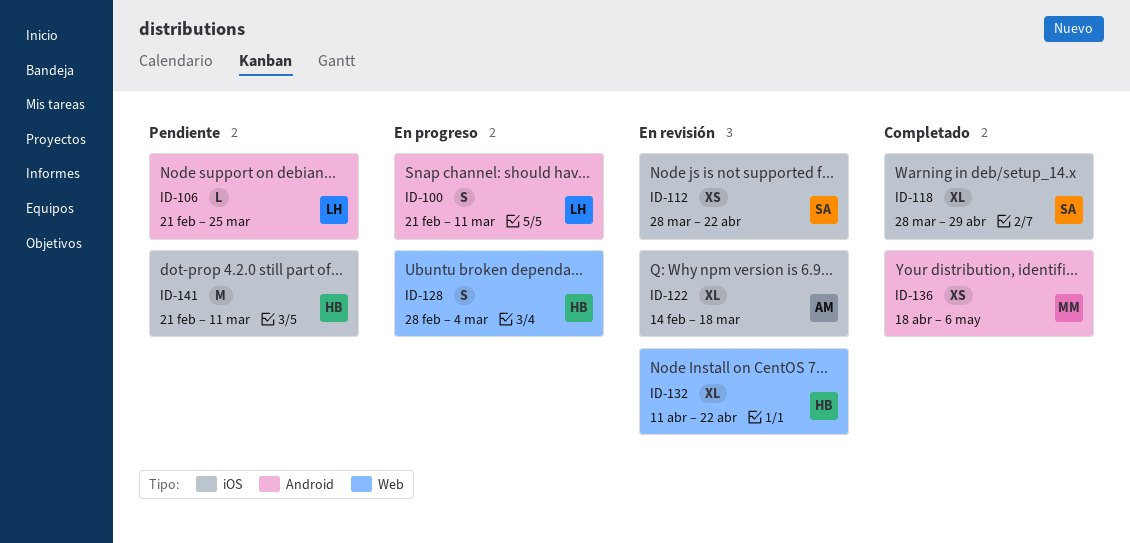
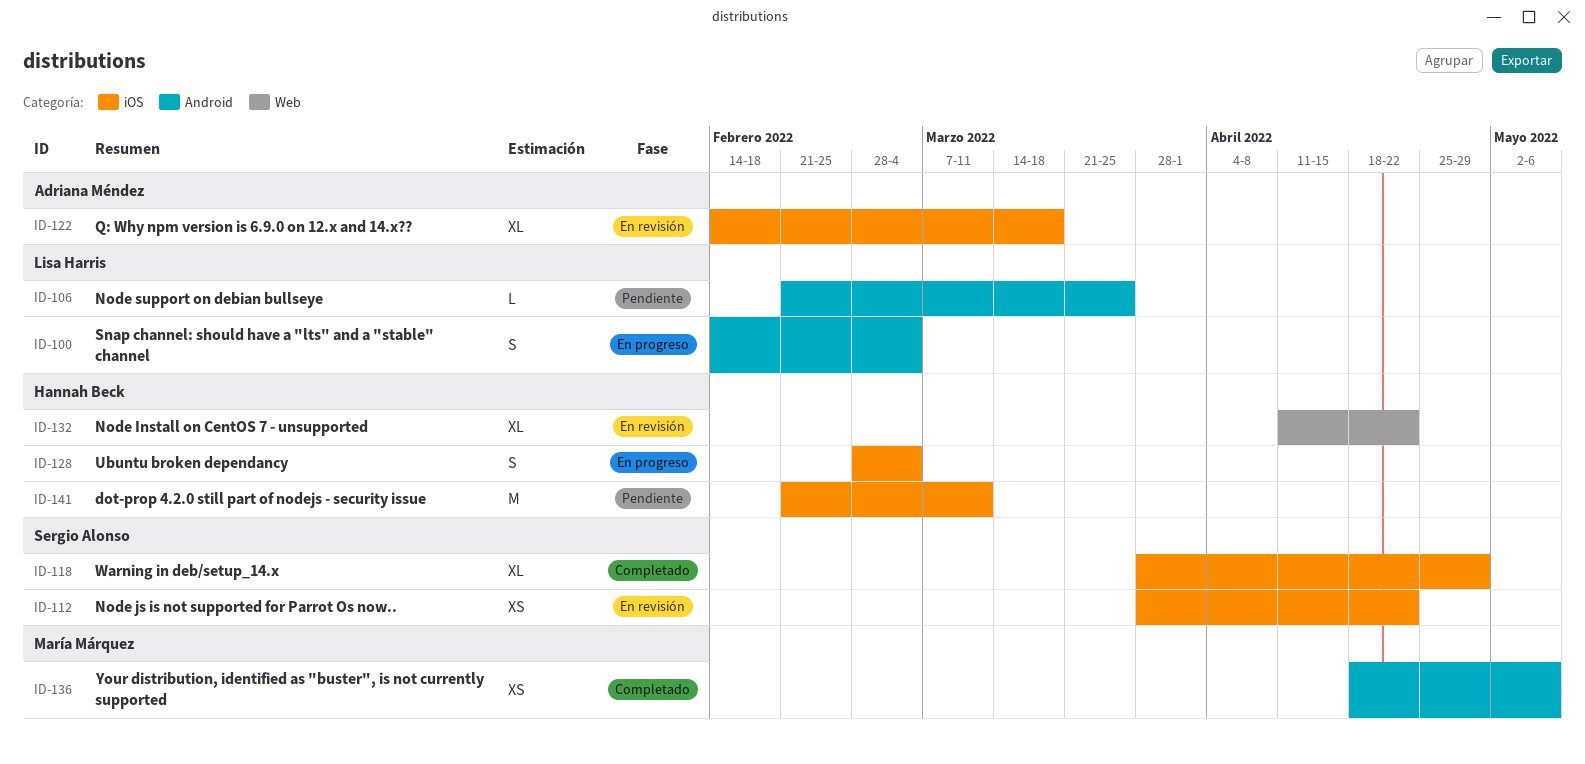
ID-100, start: Feb 21 -> Feb 14
ID-100, due: Mar 11 -> Mar 4
ID-128, label: Web -> iOS

